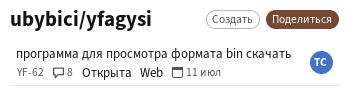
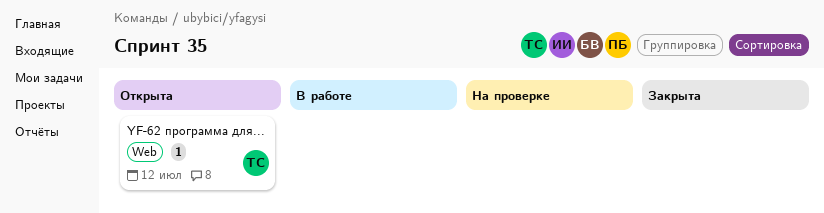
YF-62, due: Jul 11 -> Jul 12

